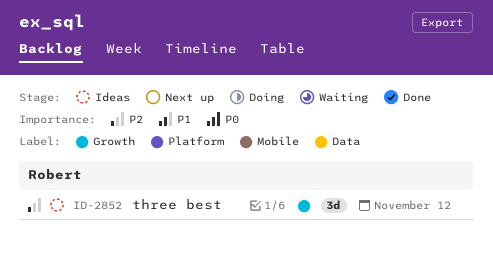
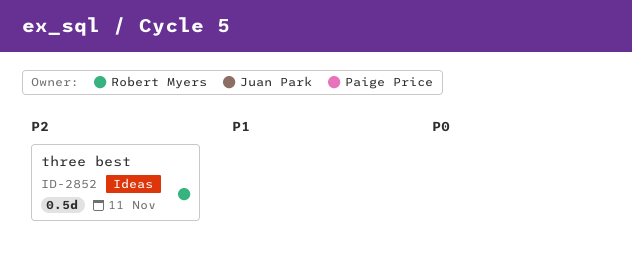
ID-2852, estimate: 3d -> 0.5d
ID-2852, due: Nov 12 -> Nov 11

